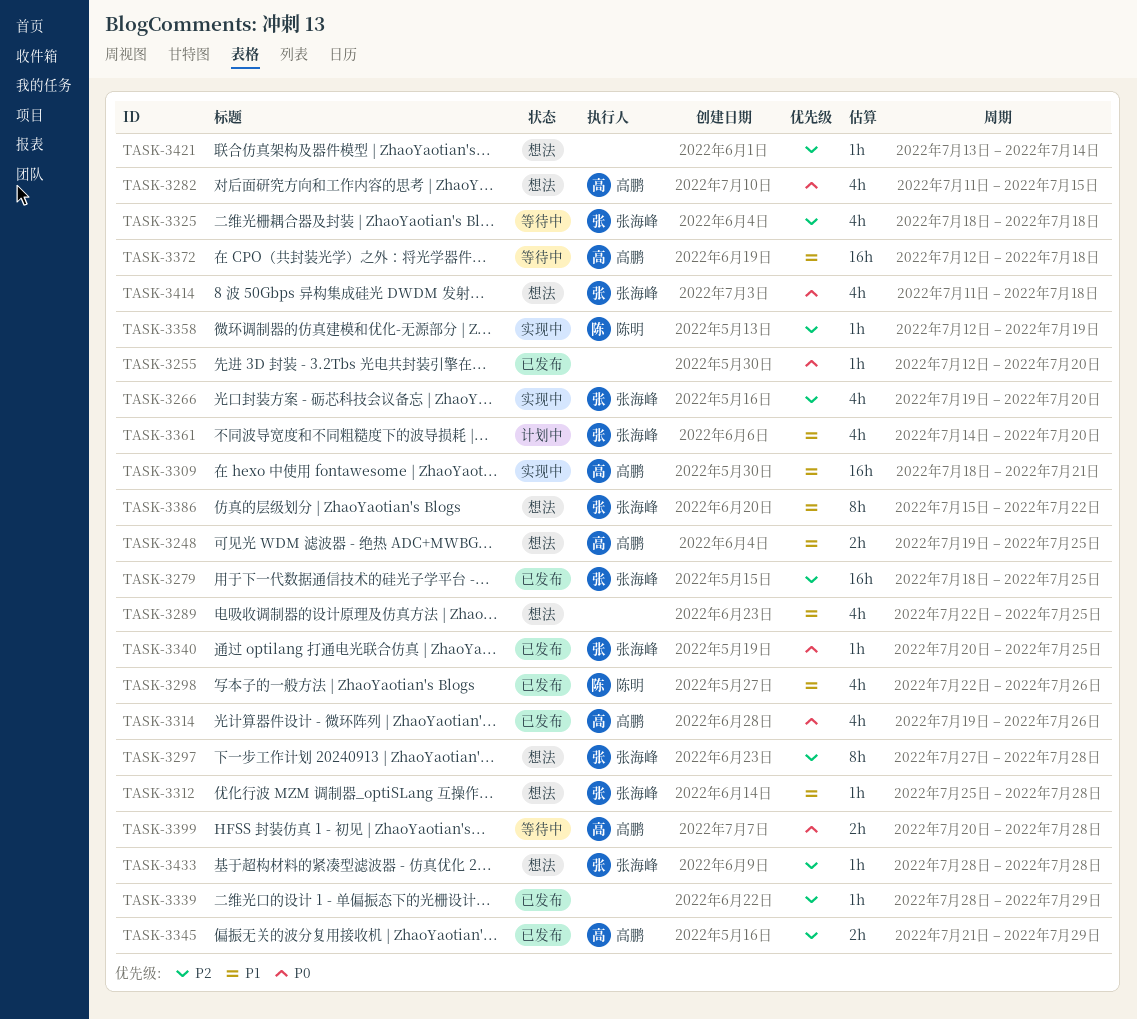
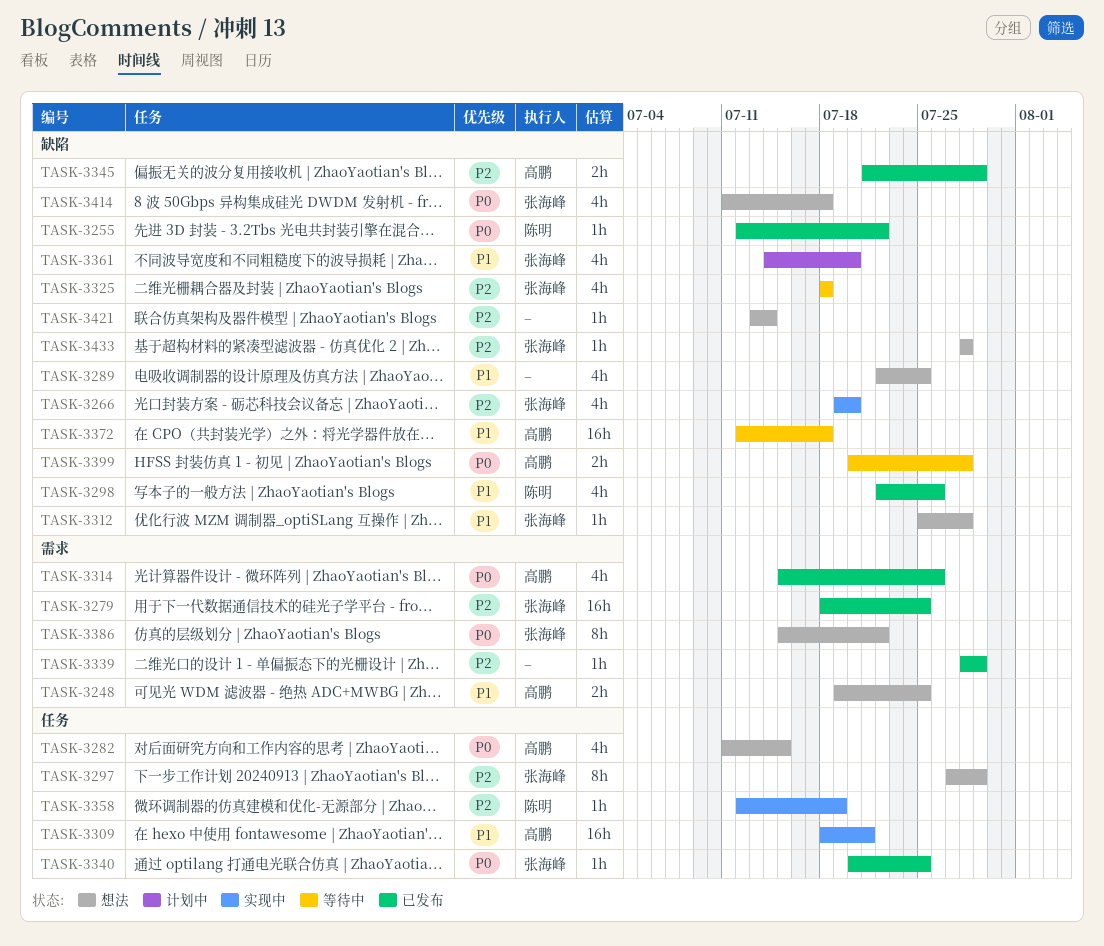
TASK-3255, owner: none -> 陈明
TASK-3255, due: Jul 20 -> Jul 22
TASK-3297, due: Jul 28 -> Jul 29
TASK-3314, start: Jul 19 -> Jul 15
TASK-3386, priority: P1 -> P0

